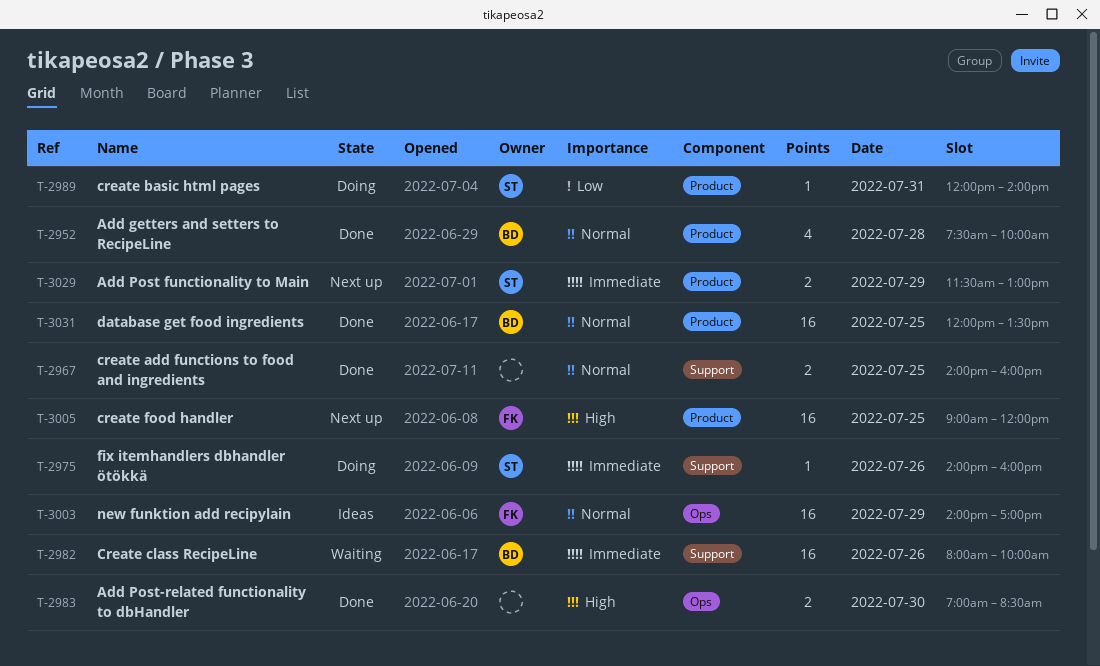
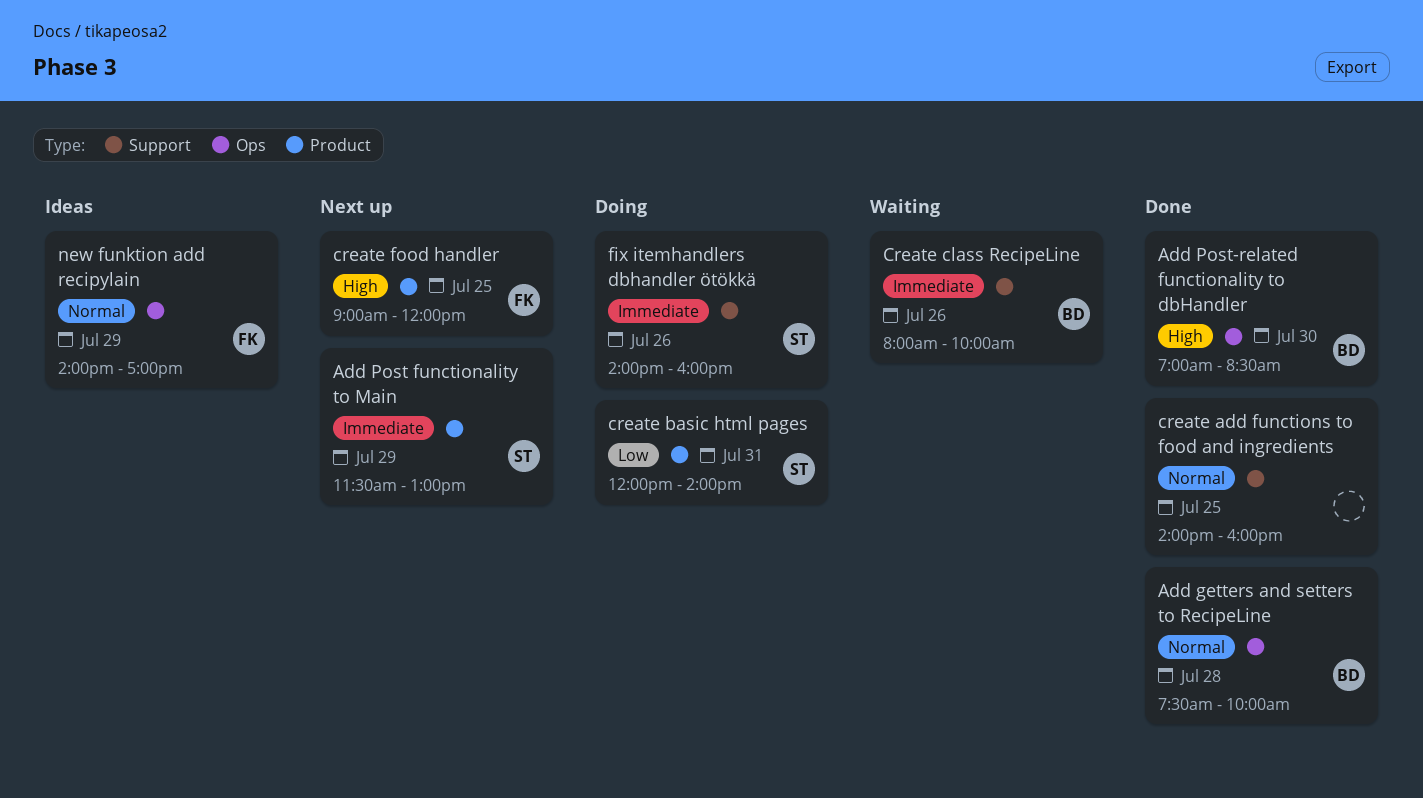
Add getters and setters to RecipeLine, label: Product -> Ops
Add Post-related functionality to dbHandler, owner: none -> BD
database get food ingredients: present -> none

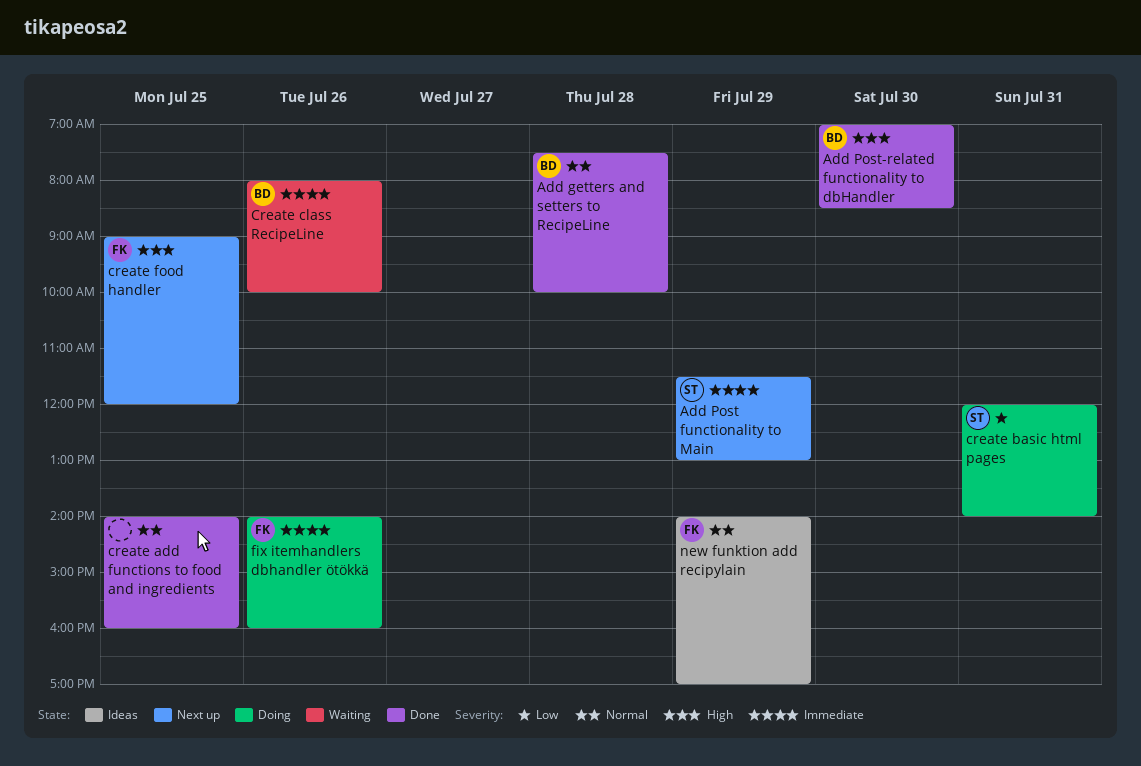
fix itemhandlers dbhandler ötökkä, owner: ST -> FK

